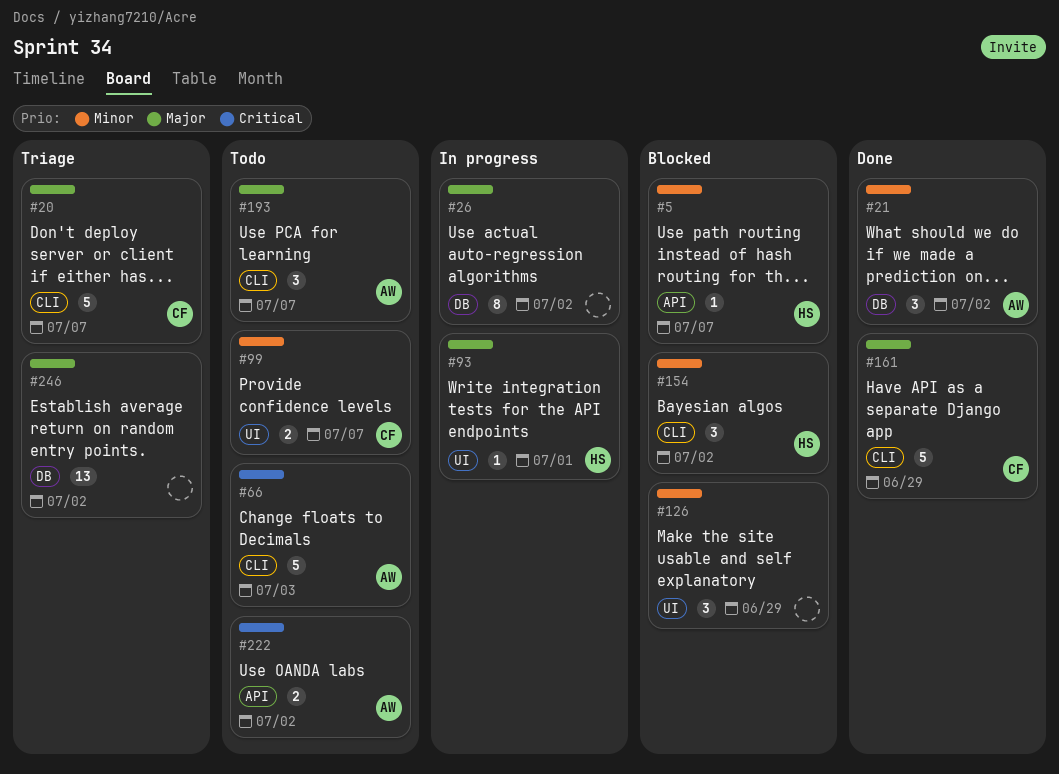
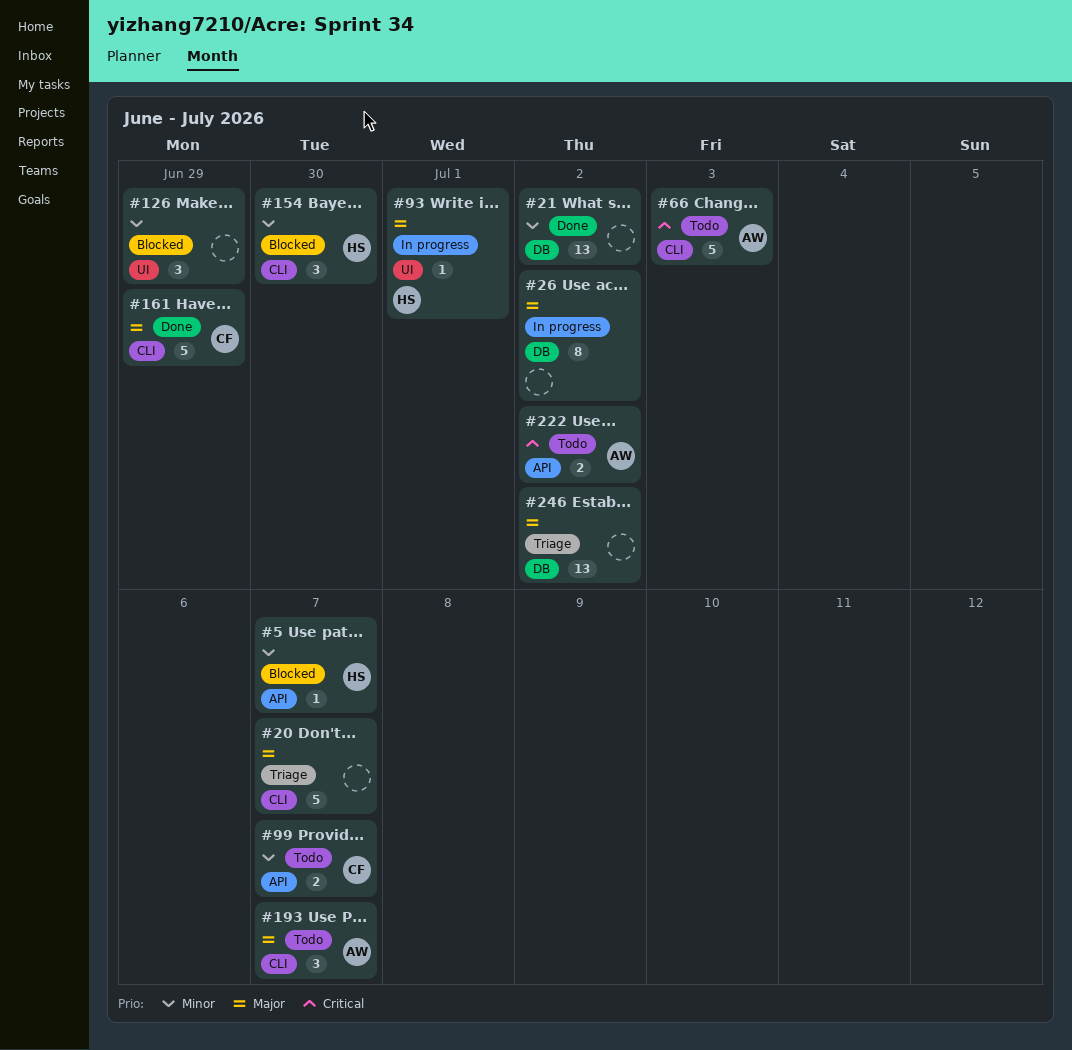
#20, owner: CF -> none
#21, owner: AW -> none
#21, estimate: 3 -> 13
#99, label: UI -> API
#154, due: Jul 2 -> Jun 30

